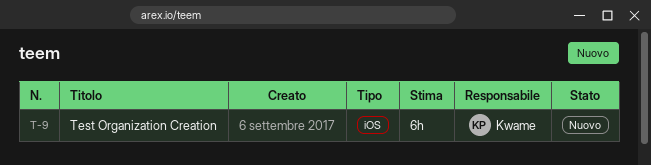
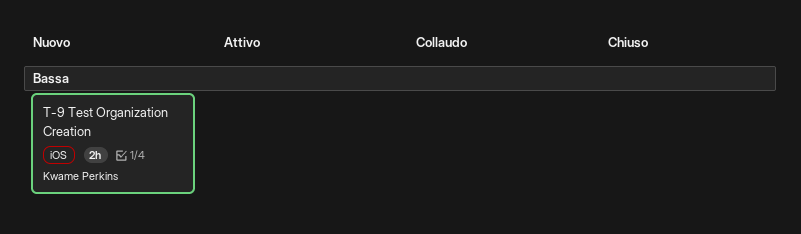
T-9, estimate: 6h -> 2h

